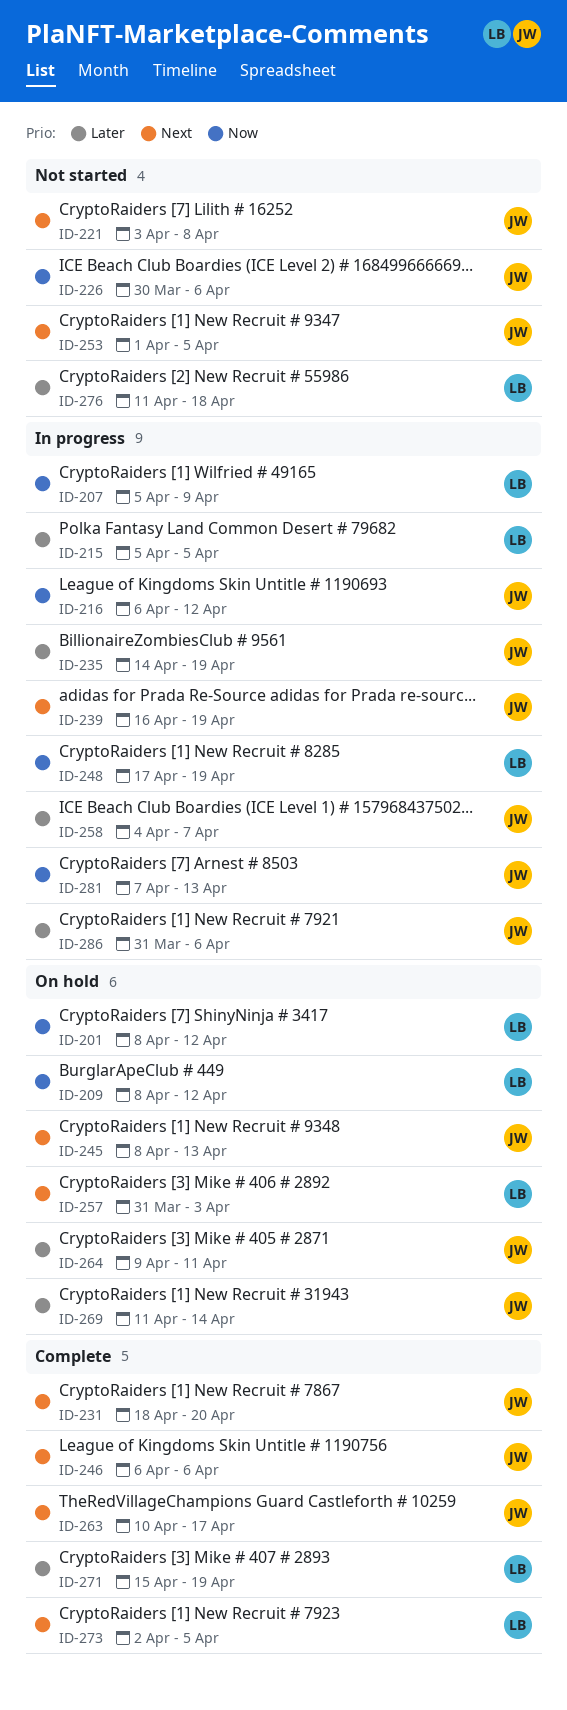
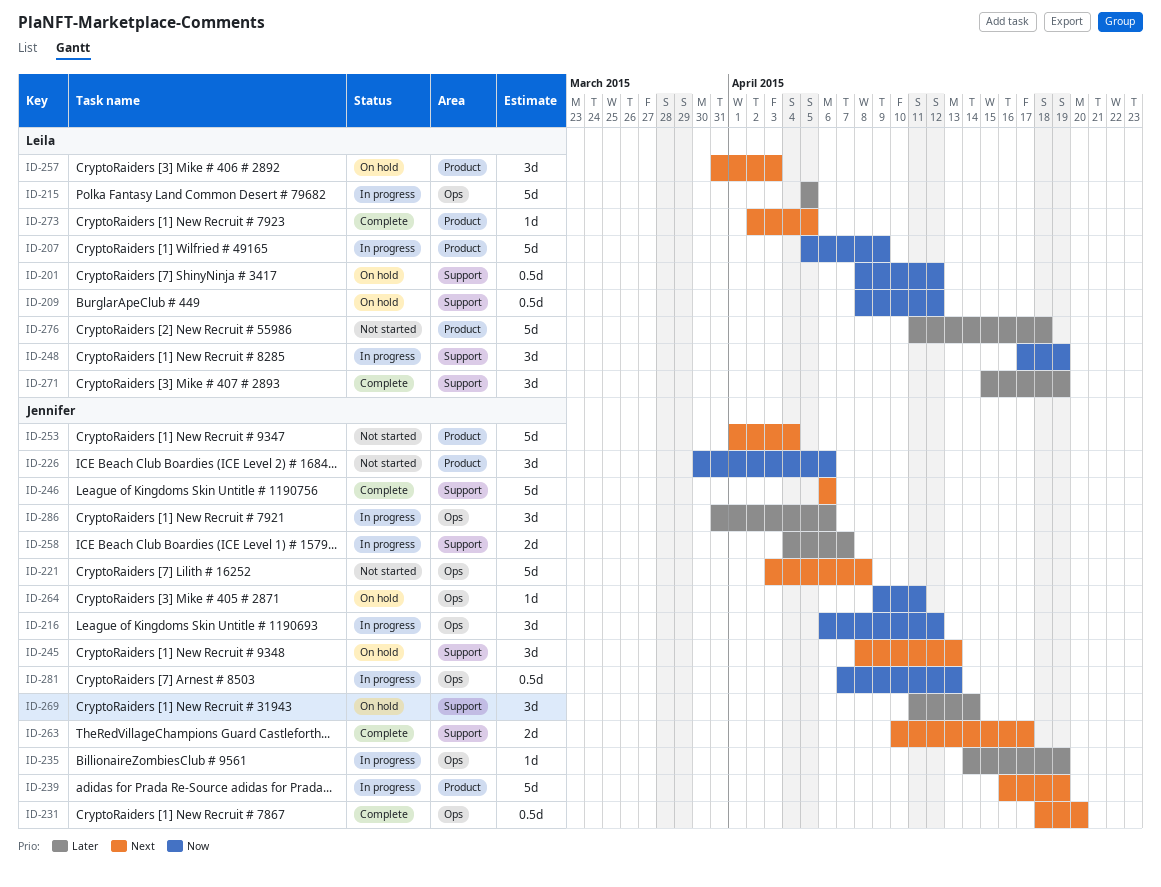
ID-253, due: Apr 5 -> Apr 4
ID-264, priority: Later -> Now

